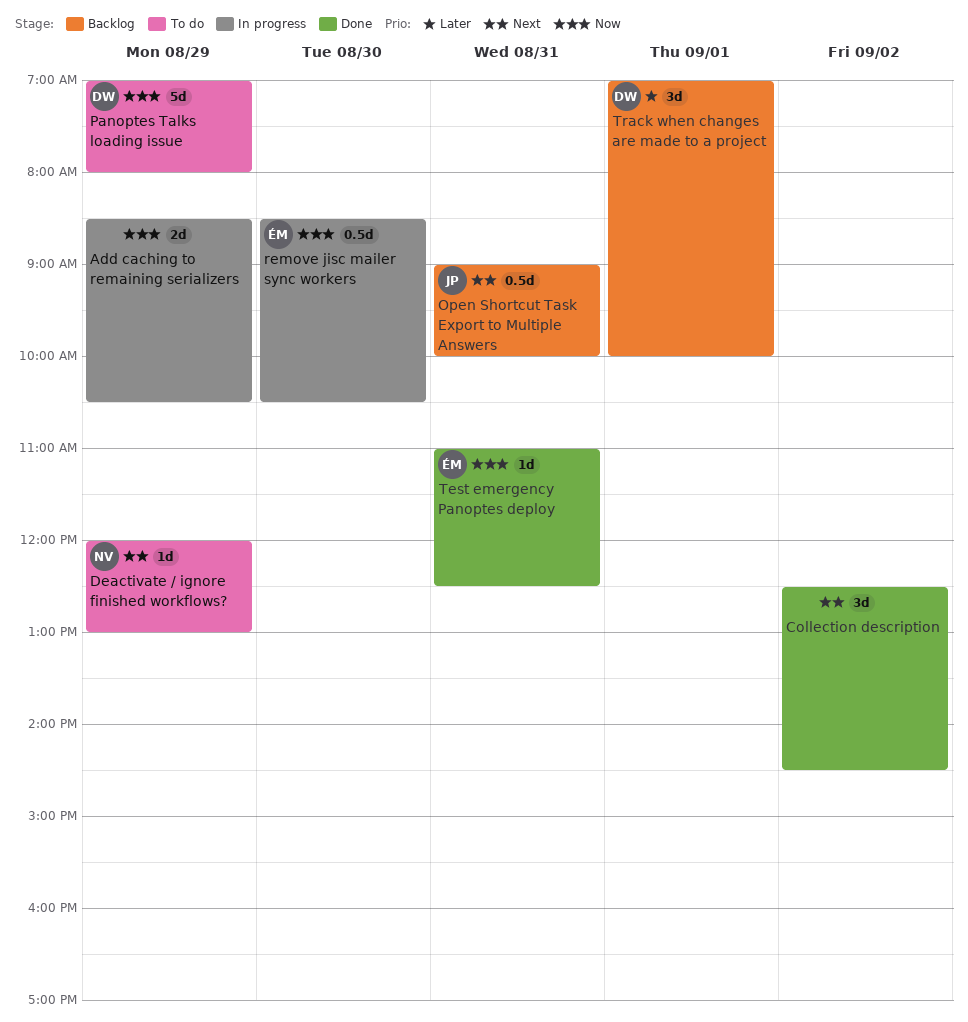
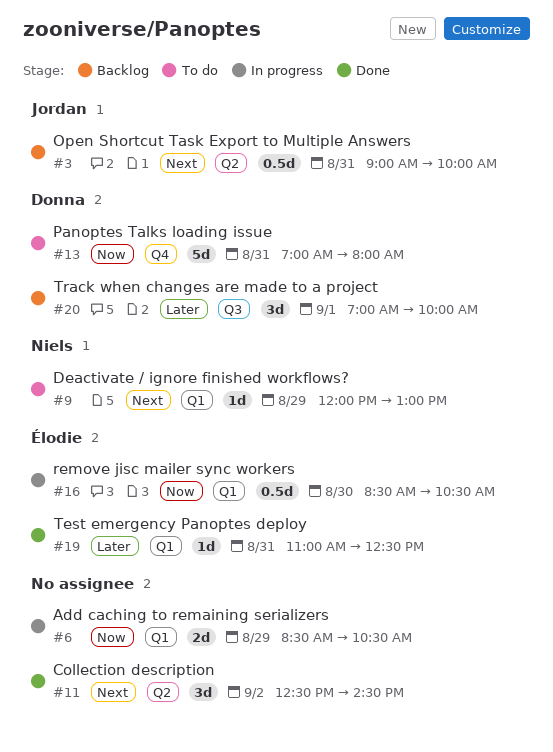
Panoptes Talks loading issue, day: Aug 29 -> Aug 31
Test emergency Panoptes deploy, priority: Now -> Later

